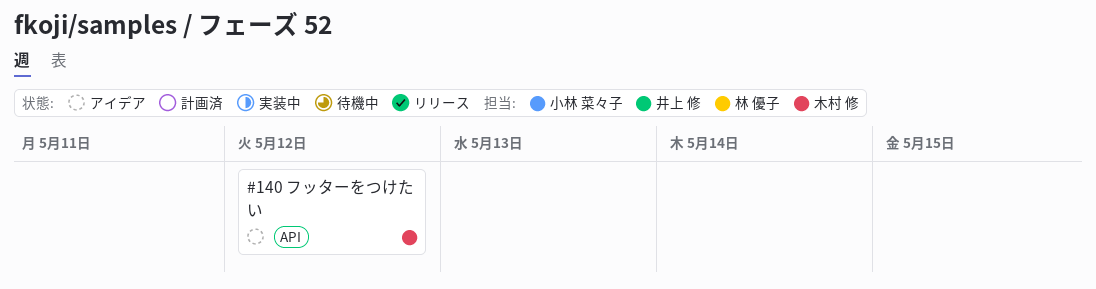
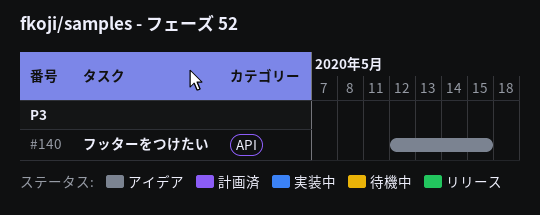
#140, due: May 12 -> May 15

